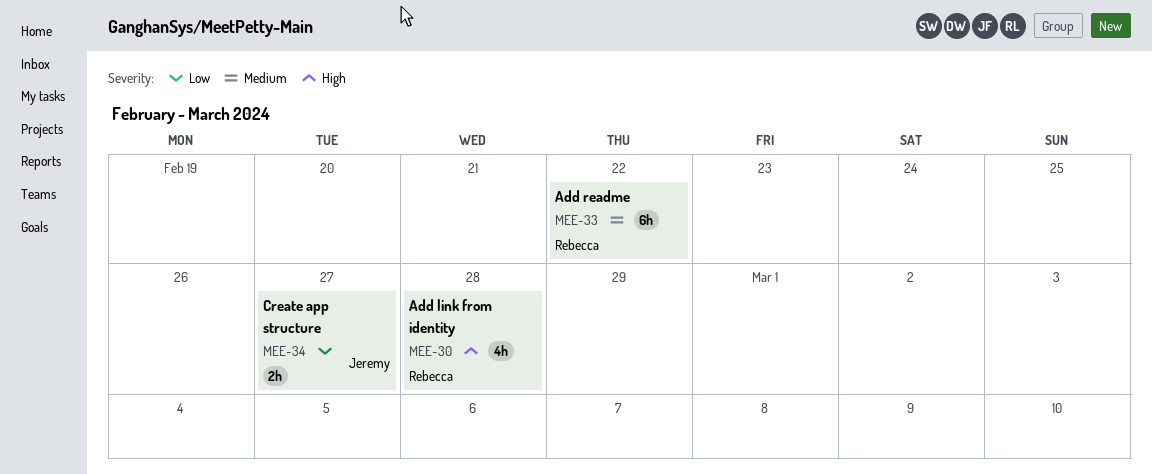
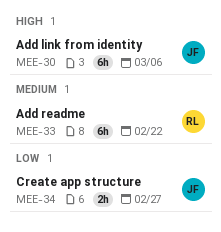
MEE-30, owner: Rebecca -> Jeremy
MEE-30, estimate: 4h -> 6h
MEE-30, due: Feb 28 -> Mar 6

